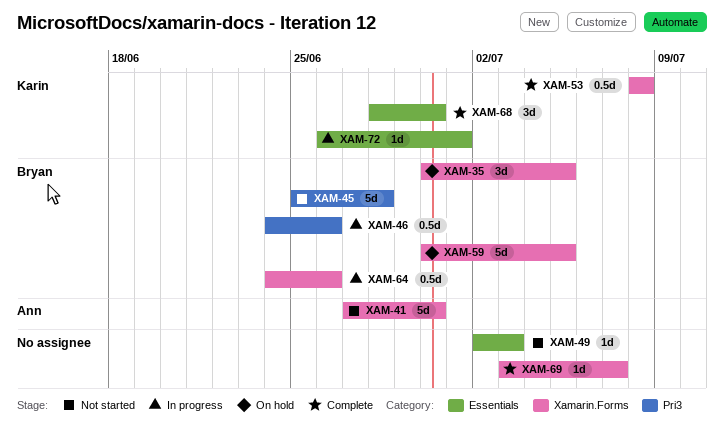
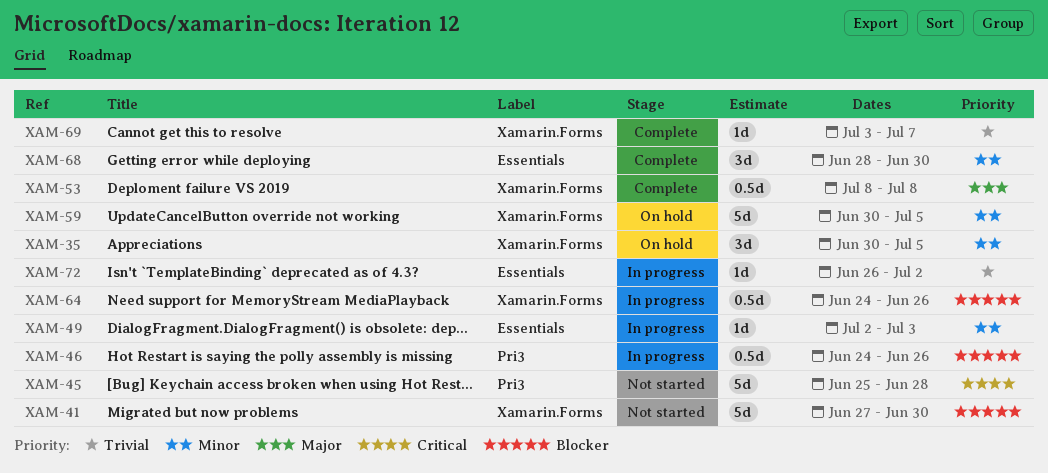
XAM-49, status: Not started -> In progress
XAM-72, due: Jul 1 -> Jul 2

